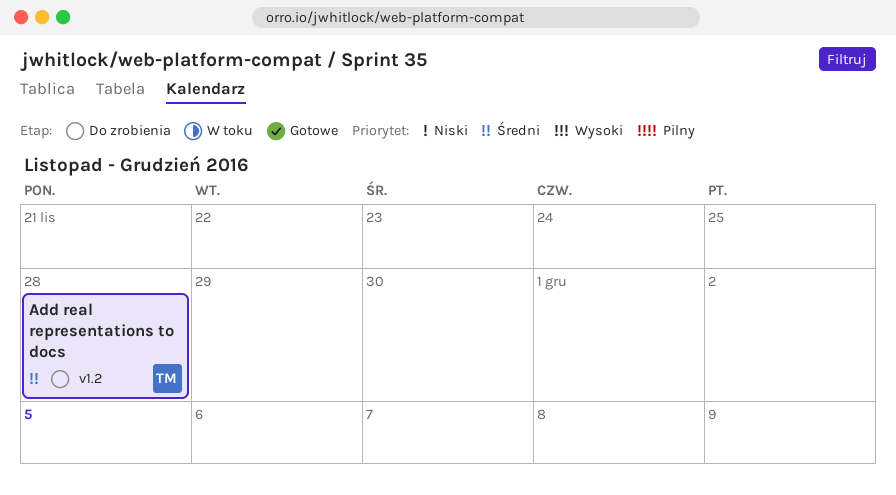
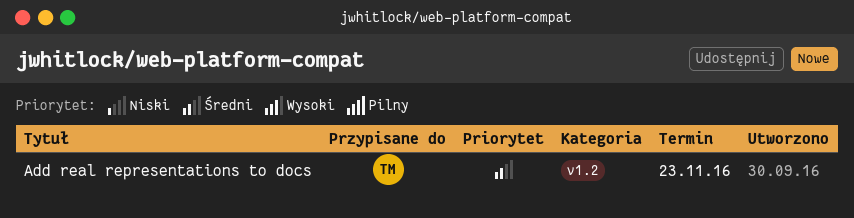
Add real representations to docs, due: Nov 28 -> Nov 23

